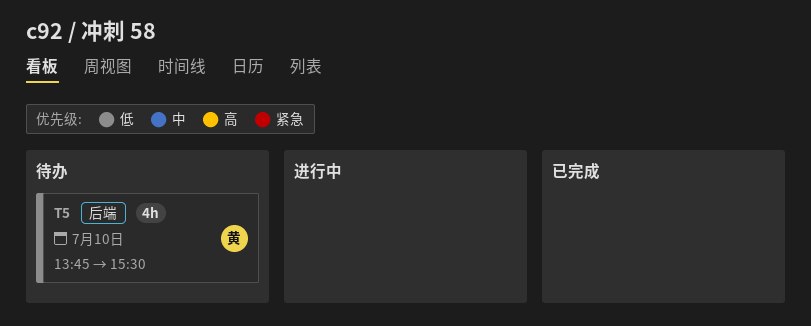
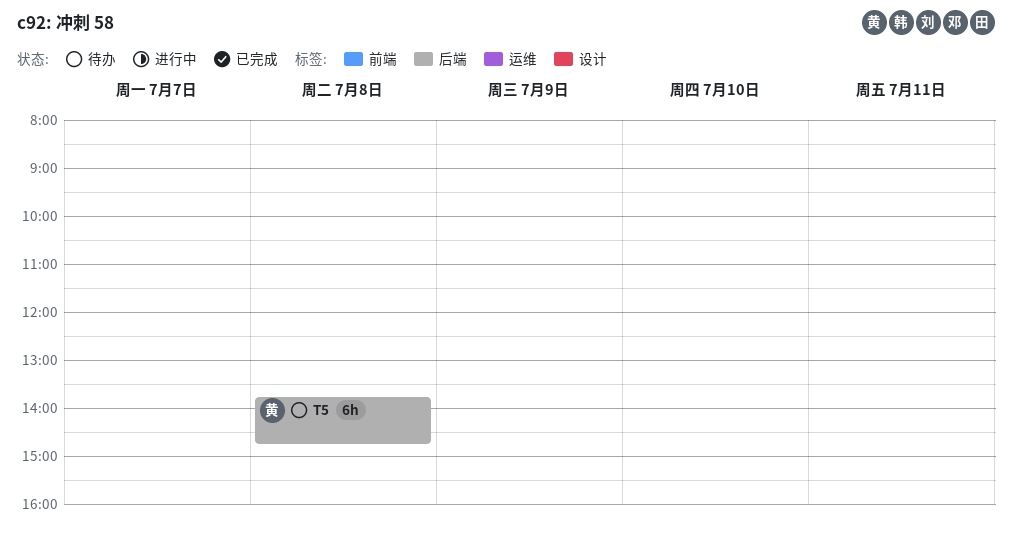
T5, estimate: 4h -> 6h
T5, day: Jul 10 -> Jul 8
T5, ends: 15:30 -> 14:45

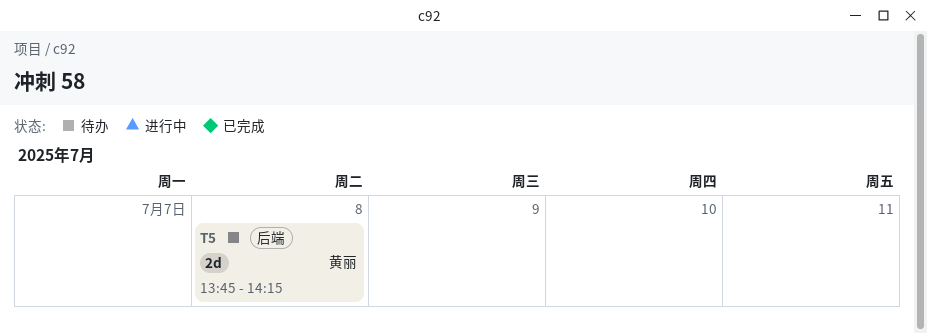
T5, estimate: 6h -> 2d
T5, ends: 14:45 -> 14:15

